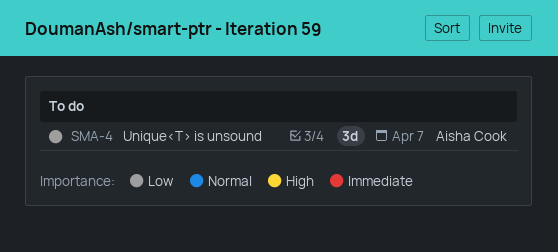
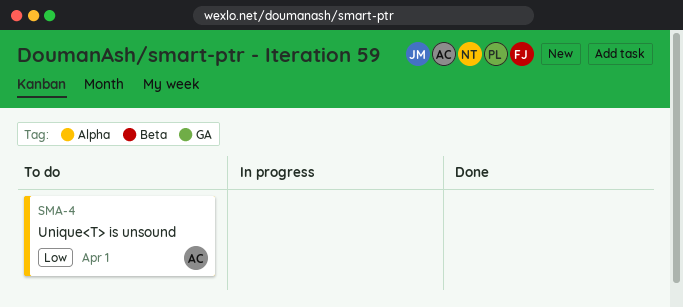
SMA-4, due: Apr 7 -> Apr 1

